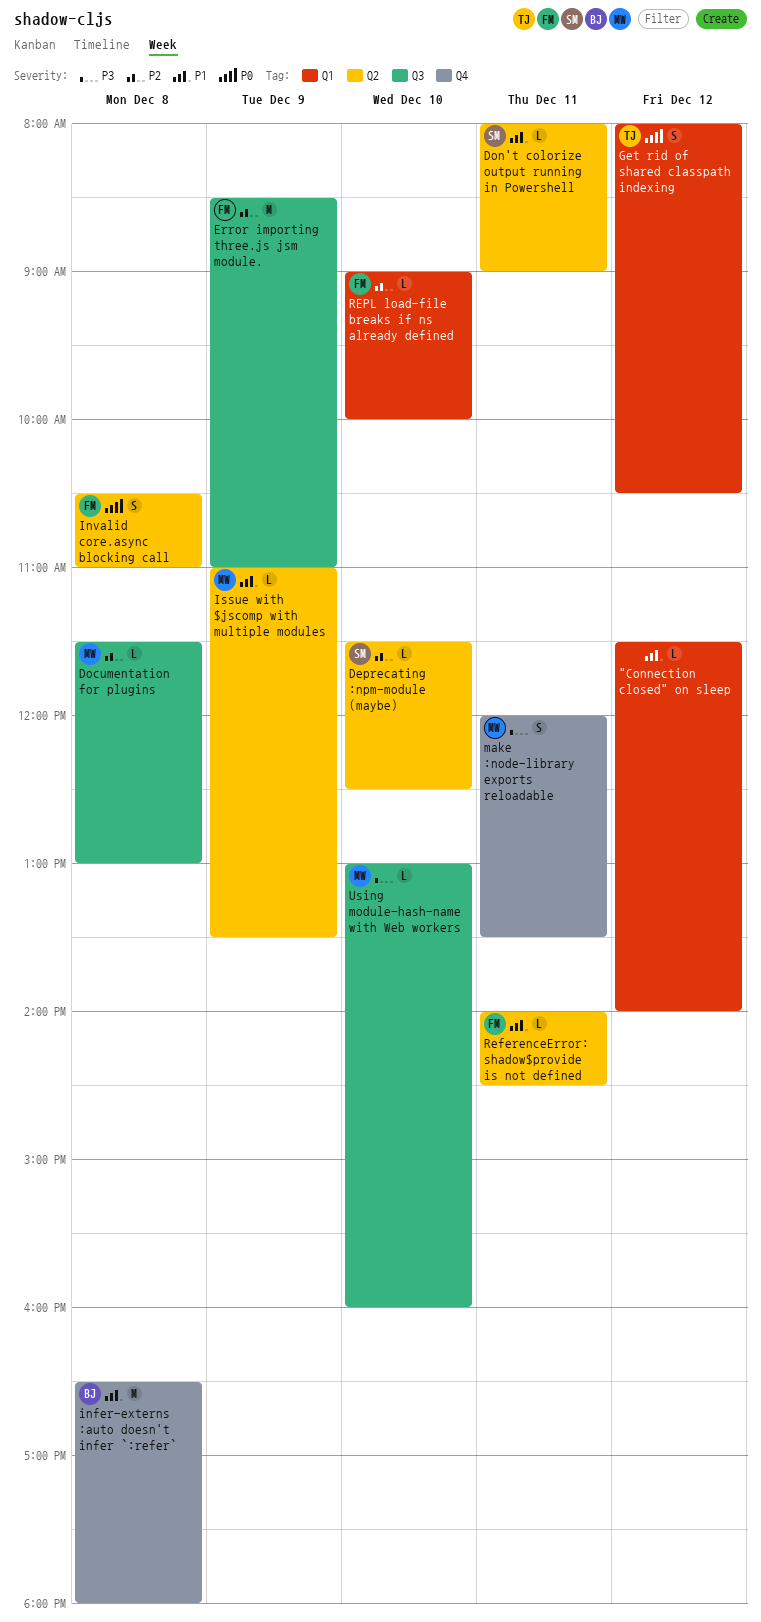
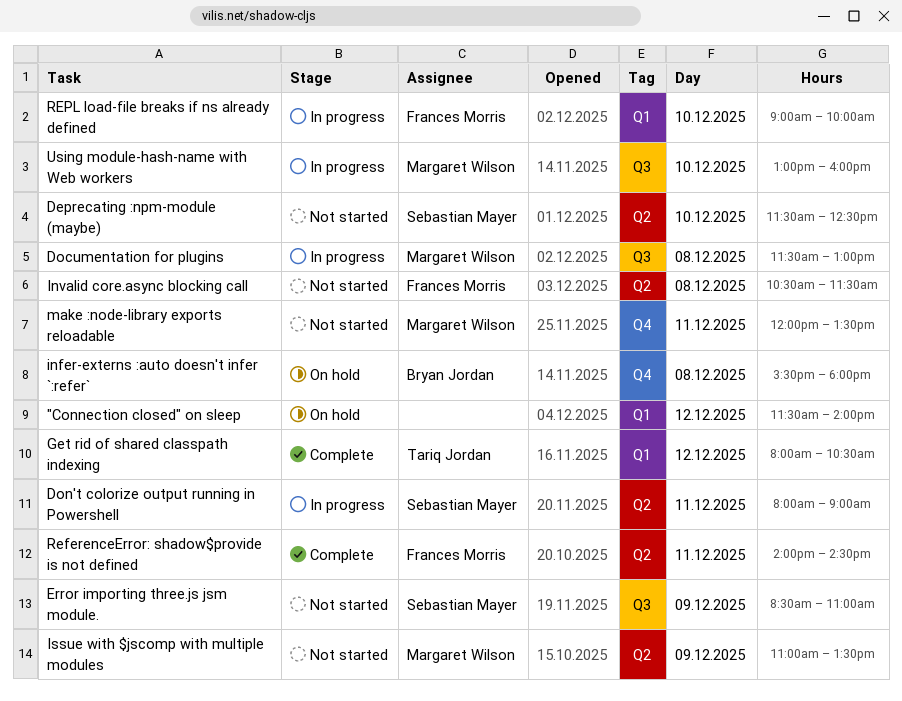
Error importing three.js jsm module., owner: Frances Morris -> Sebastian Mayer
infer-externs :auto doesn't infer `:refer`, begins: 16:30 -> 15:30
Invalid core.async blocking call, ends: 11:00 -> 11:30

